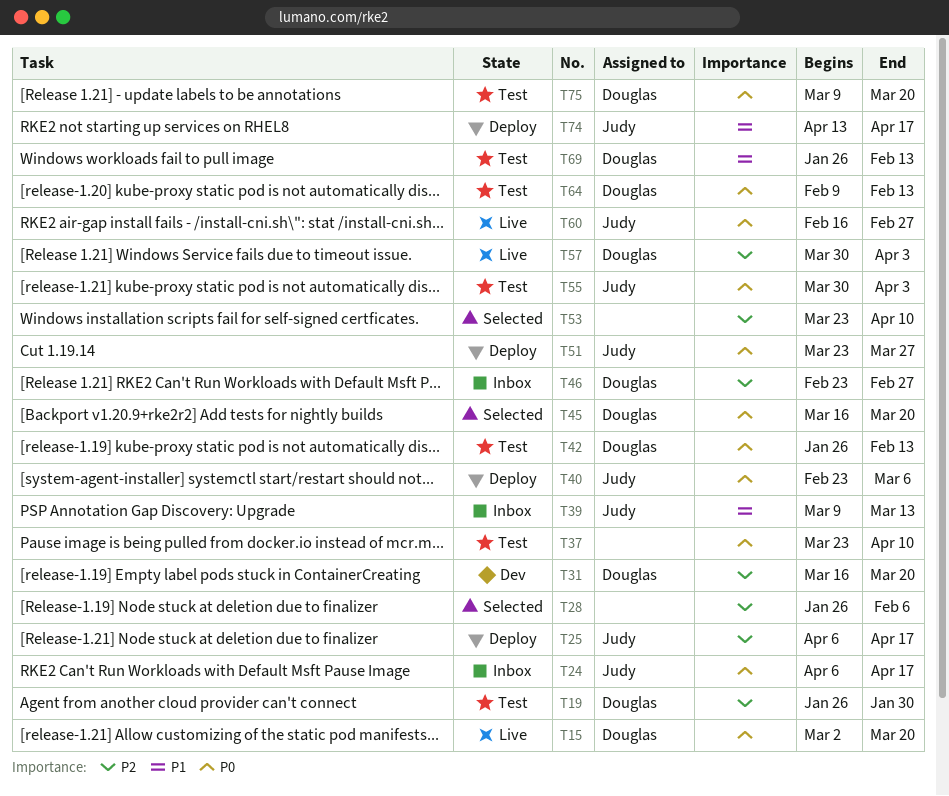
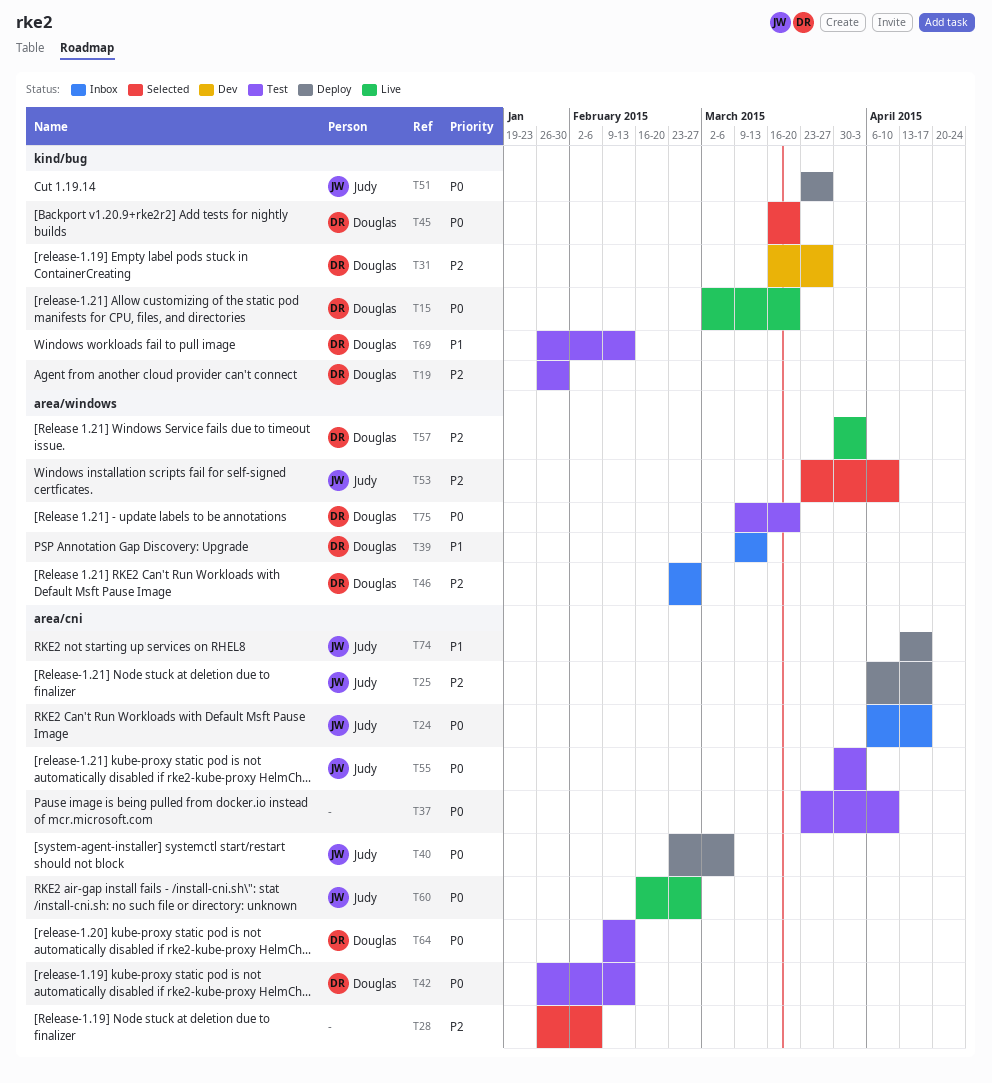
T31, due: Mar 20 -> Mar 27
T39, owner: Judy -> Douglas
T53, owner: none -> Judy

